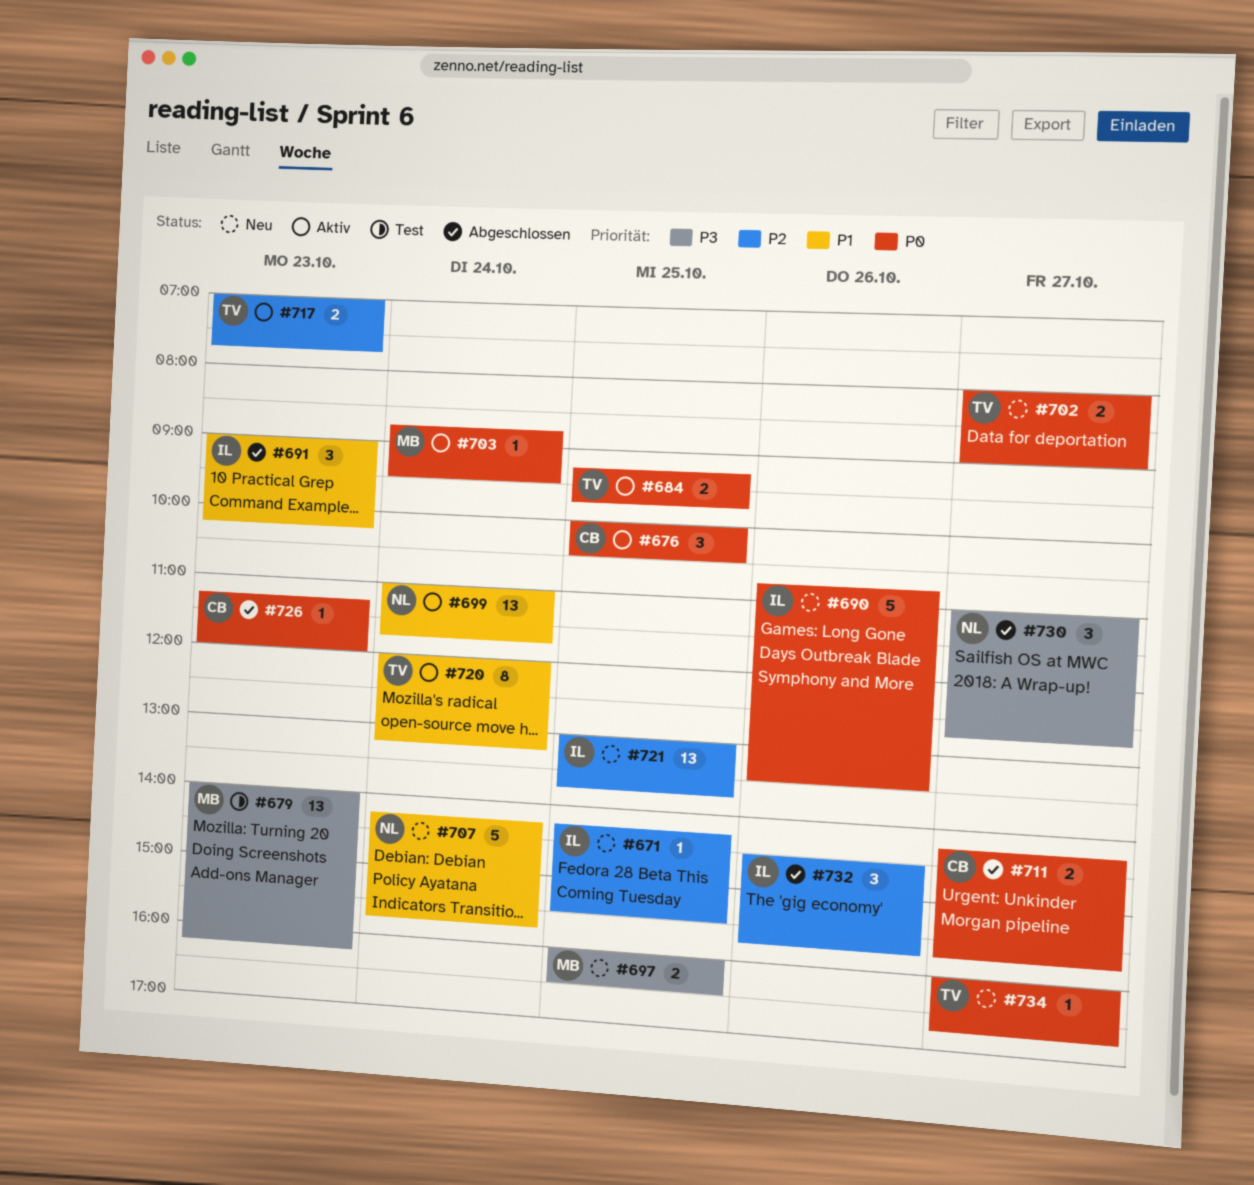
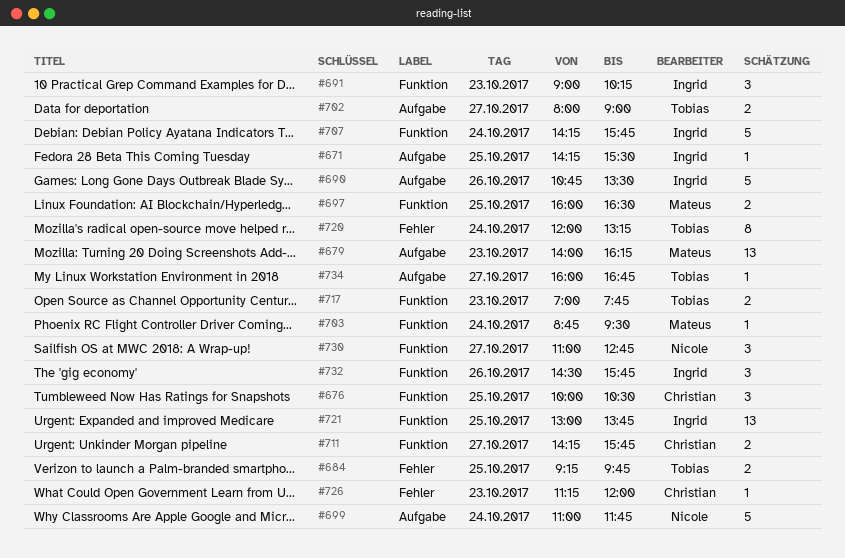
#699, estimate: 13 -> 5
#707, owner: Nicole -> Ingrid

